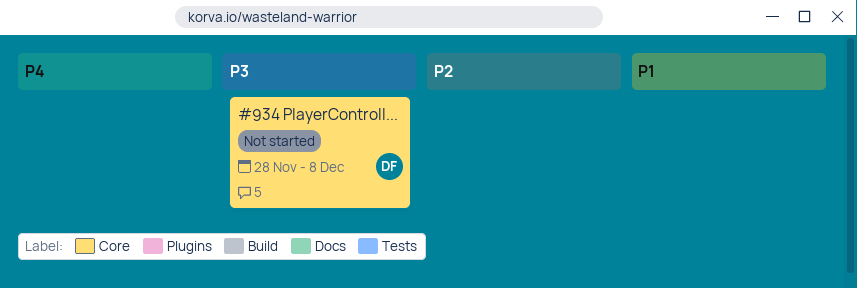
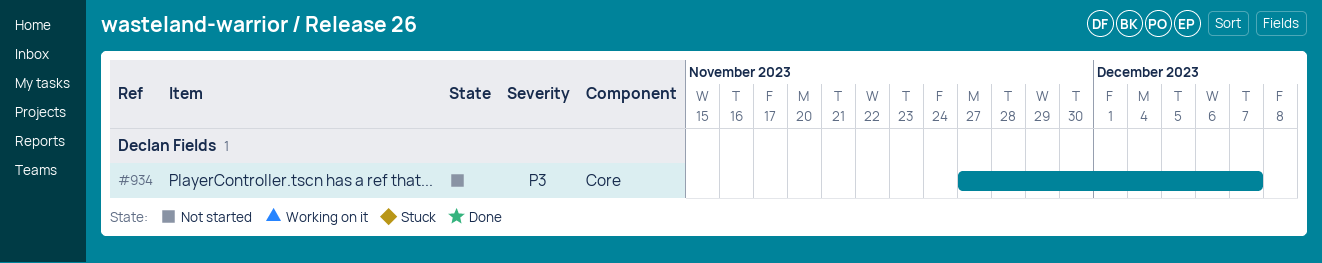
#934, start: Nov 28 -> Nov 27
#934, due: Dec 8 -> Dec 7

